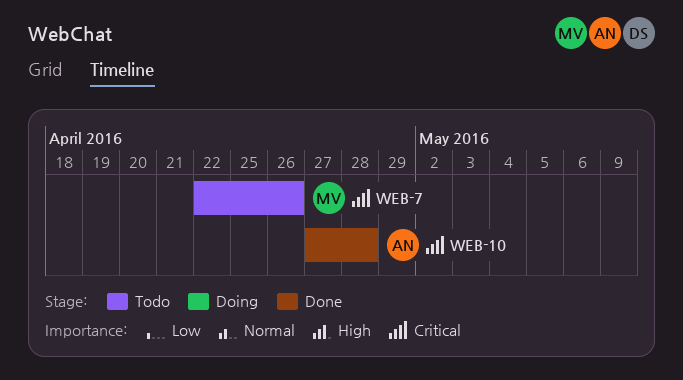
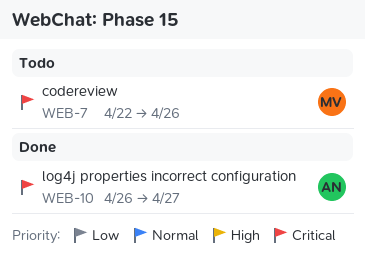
WEB-10, start: Apr 27 -> Apr 26
WEB-10, due: Apr 28 -> Apr 27

